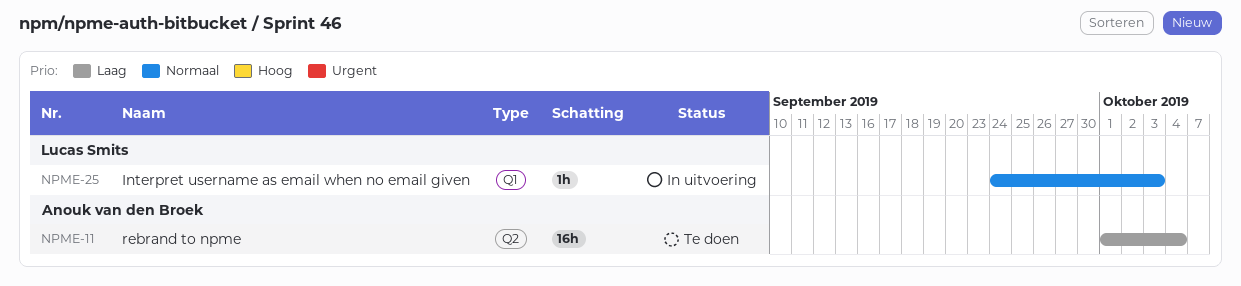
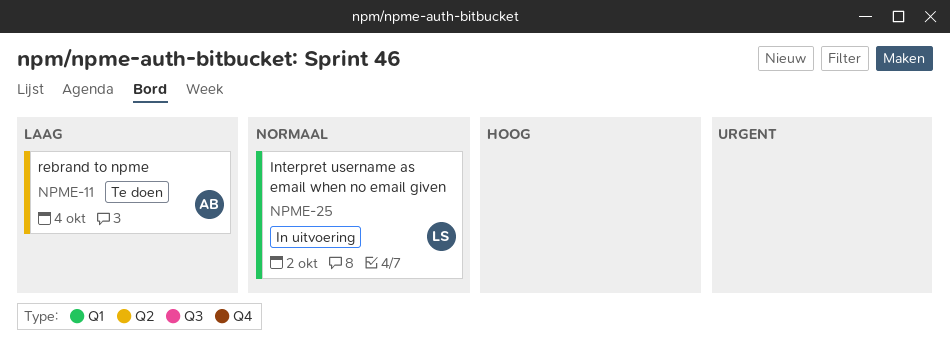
NPME-25, due: Oct 3 -> Oct 2

